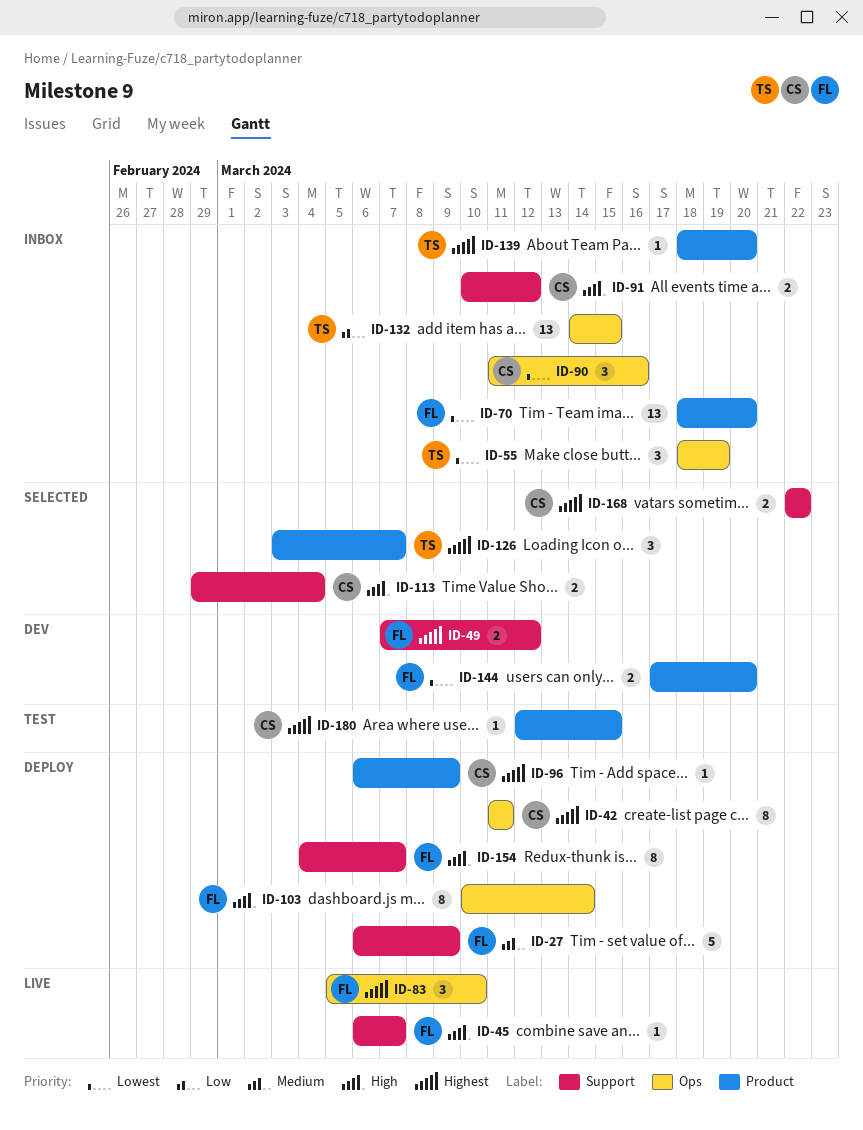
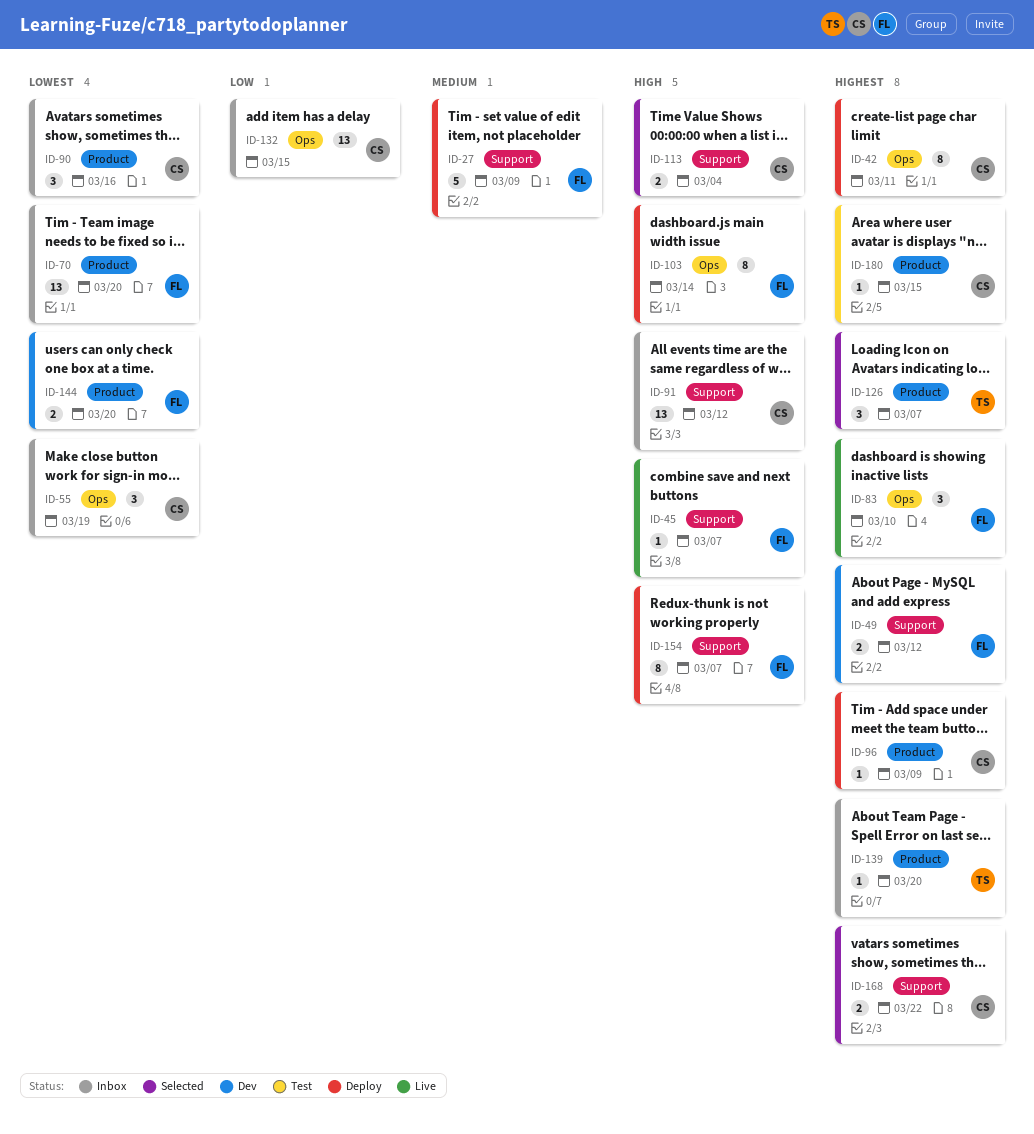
ID-55, owner: TS -> CS
ID-90, label: Ops -> Product
ID-91, estimate: 2 -> 13
ID-132, owner: TS -> CS

